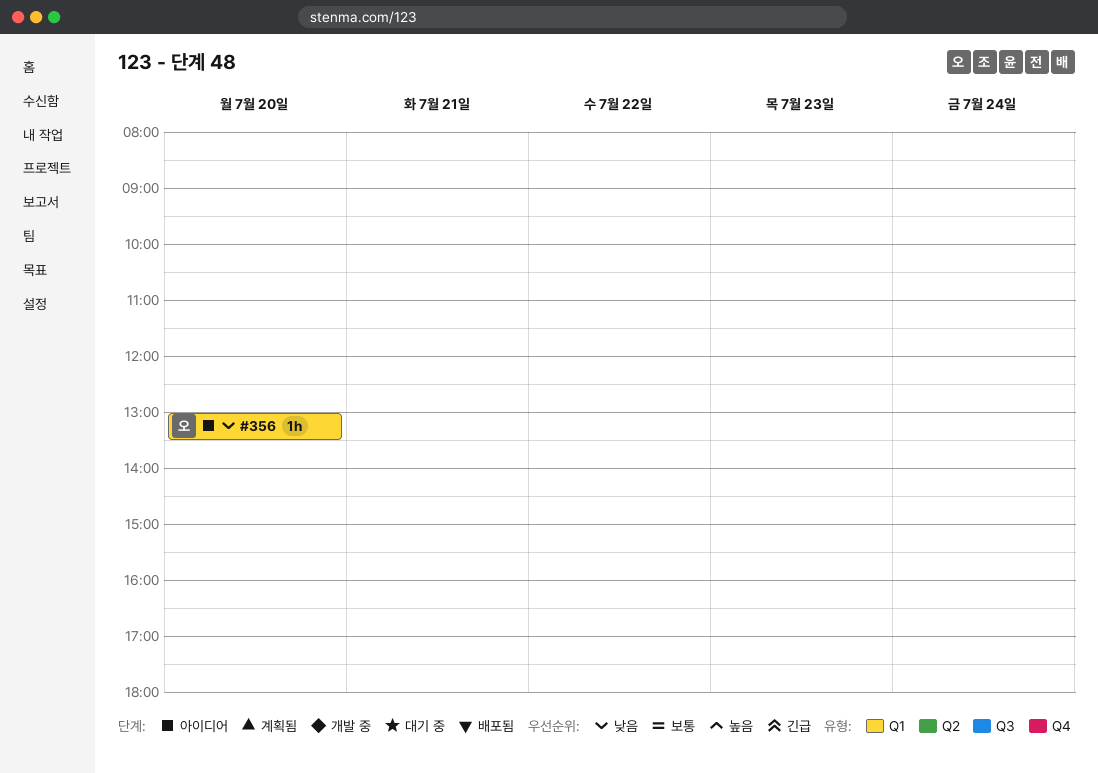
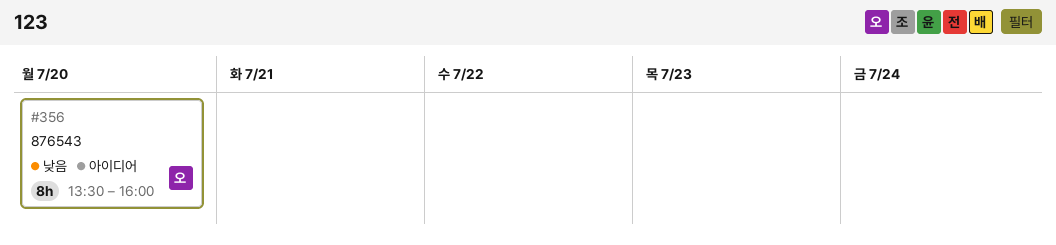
#356, estimate: 1h -> 8h
#356, begins: 13:00 -> 13:30
#356, ends: 13:30 -> 16:00

